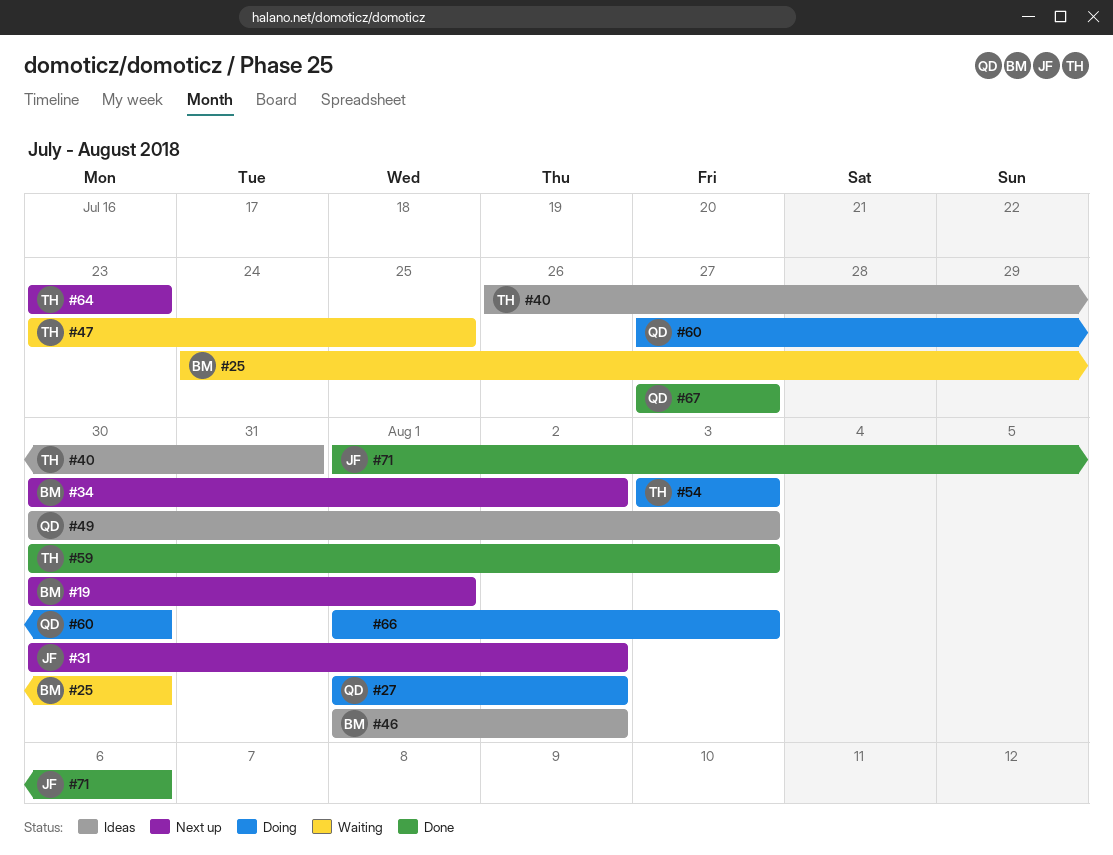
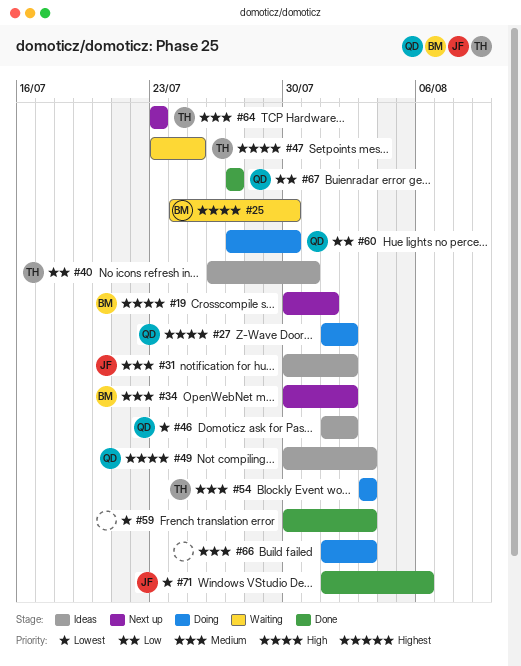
#31, status: Next up -> Ideas
#46, owner: BM -> QD
#59, owner: TH -> none

